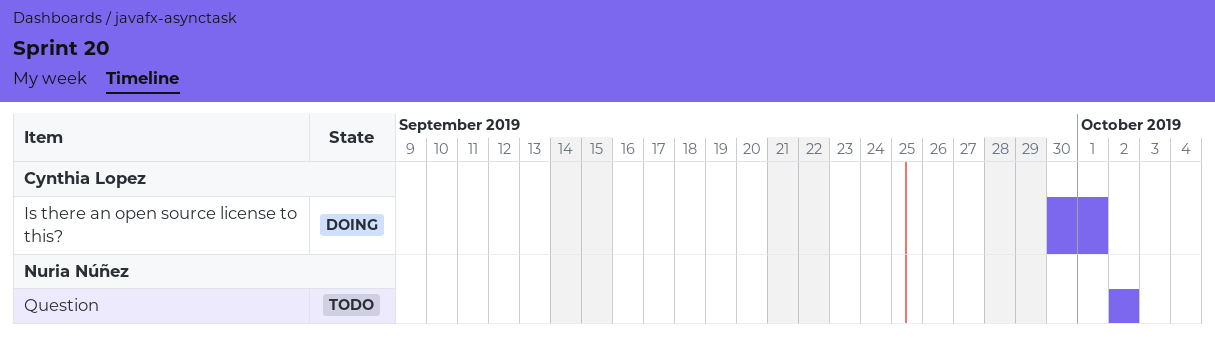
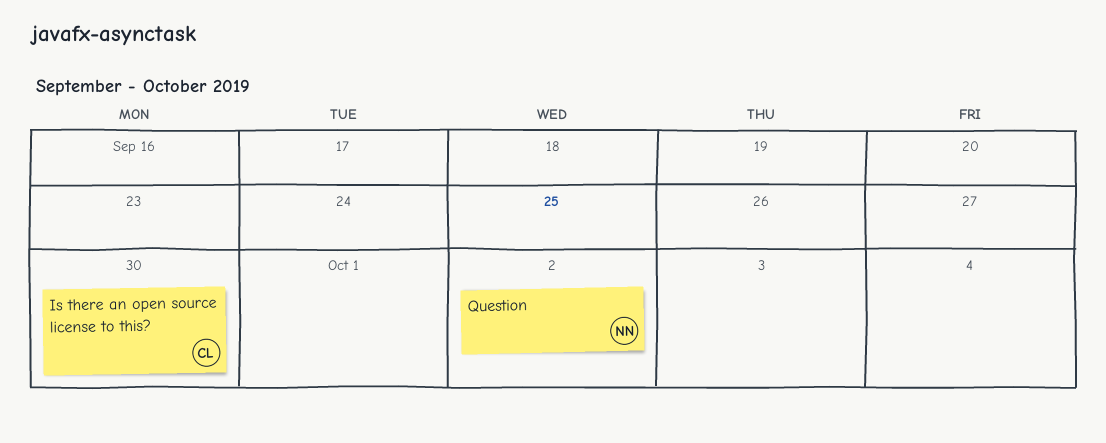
Is there an open source license to this?, due: Oct 1 -> Sep 30

